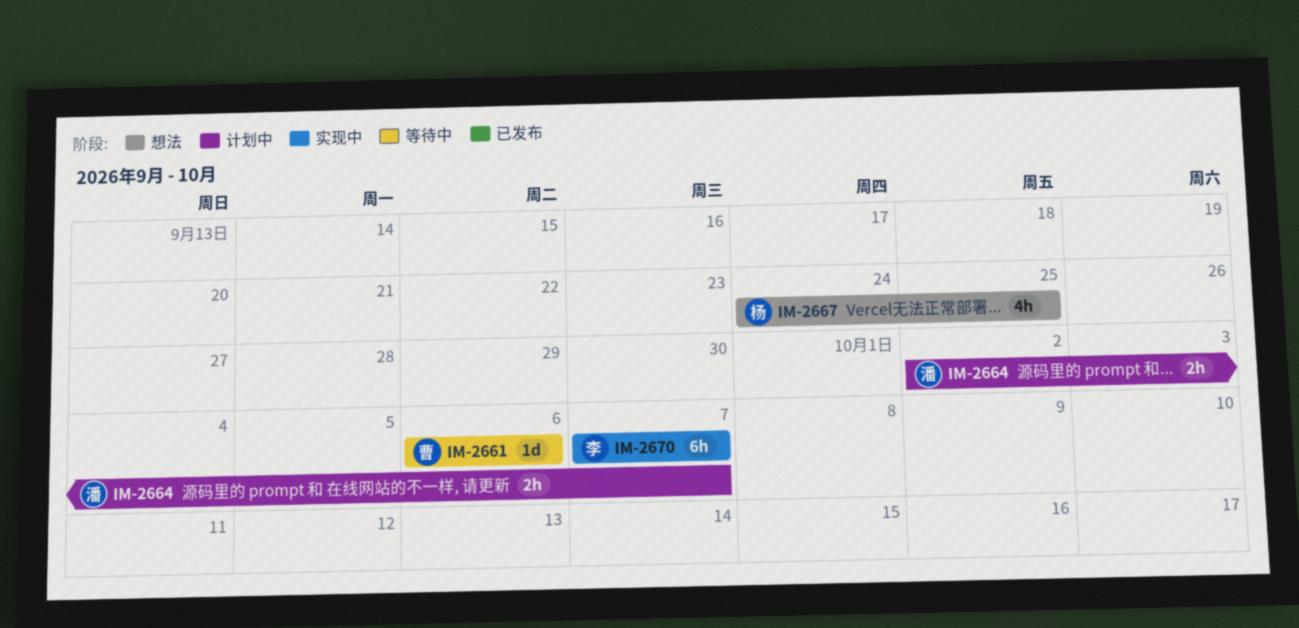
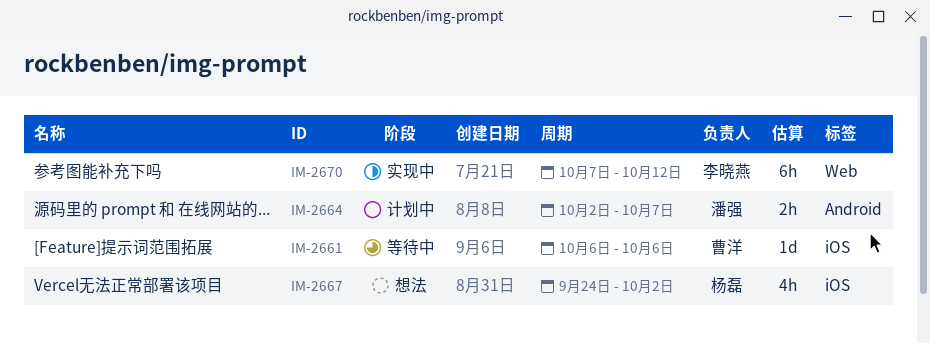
IM-2667, due: Sep 25 -> Oct 2
IM-2670, due: Oct 7 -> Oct 12

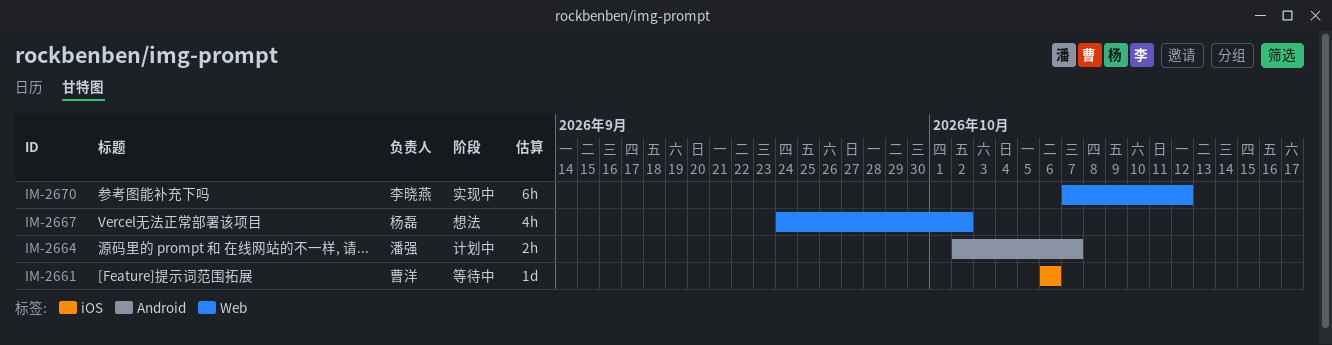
IM-2667, label: iOS -> Web

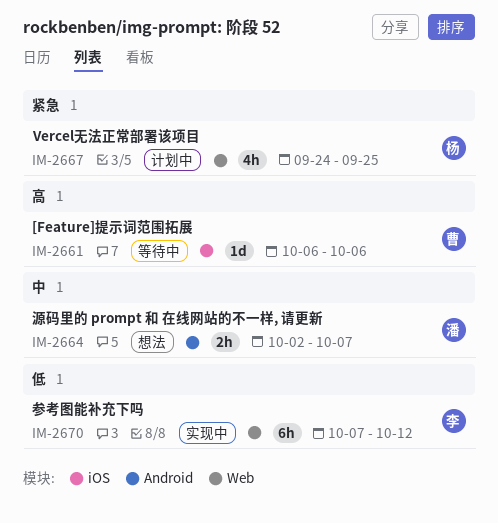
IM-2664, status: 计划中 -> 想法
IM-2667, status: 想法 -> 计划中
IM-2667, due: Oct 2 -> Sep 25

